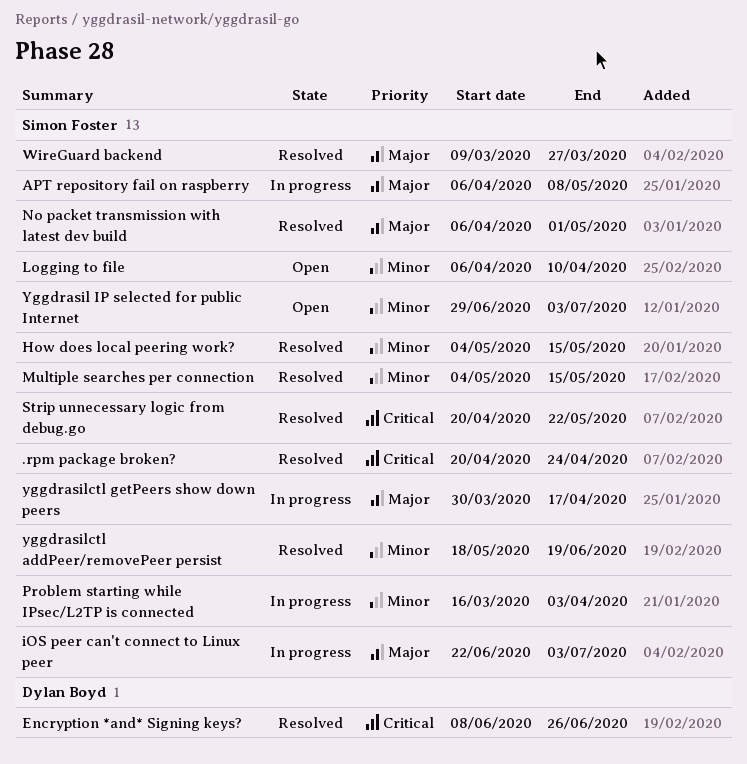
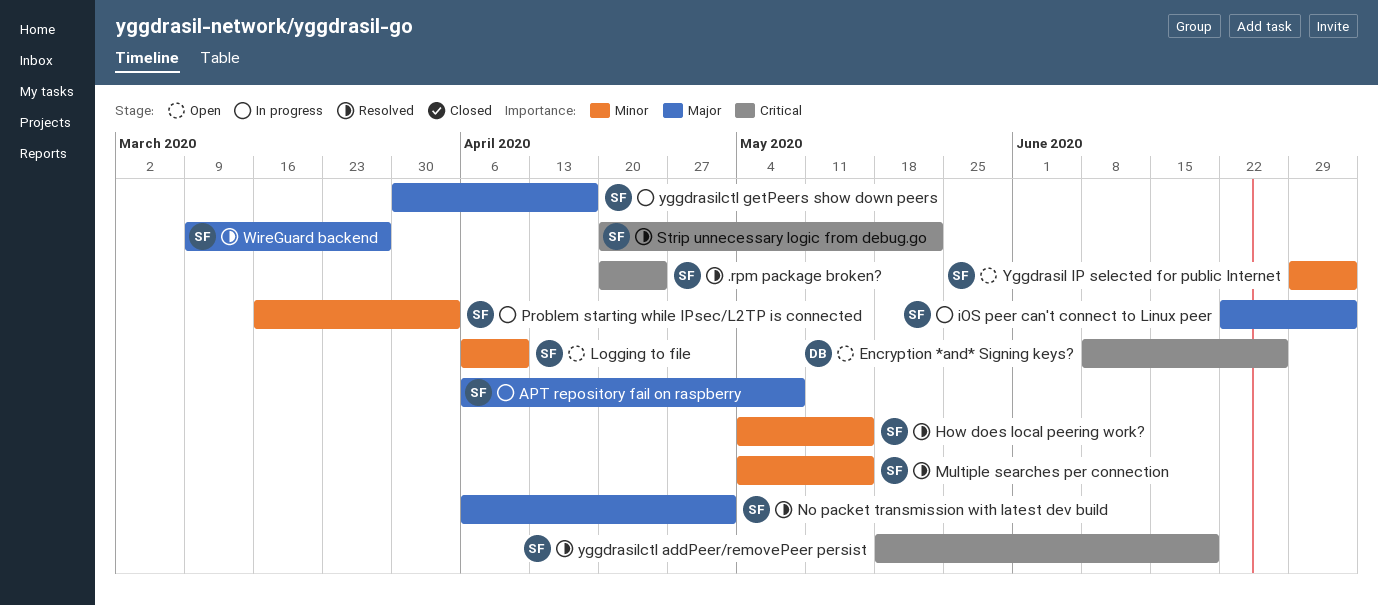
Encryption *and* Signing keys?, status: Resolved -> Open
yggdrasilctl addPeer/removePeer persist, priority: Minor -> Critical

